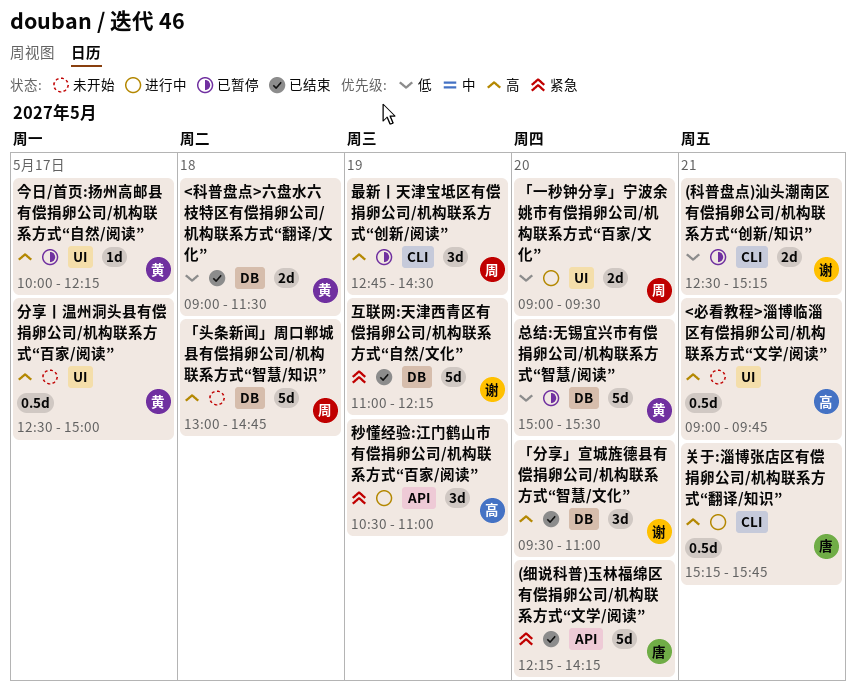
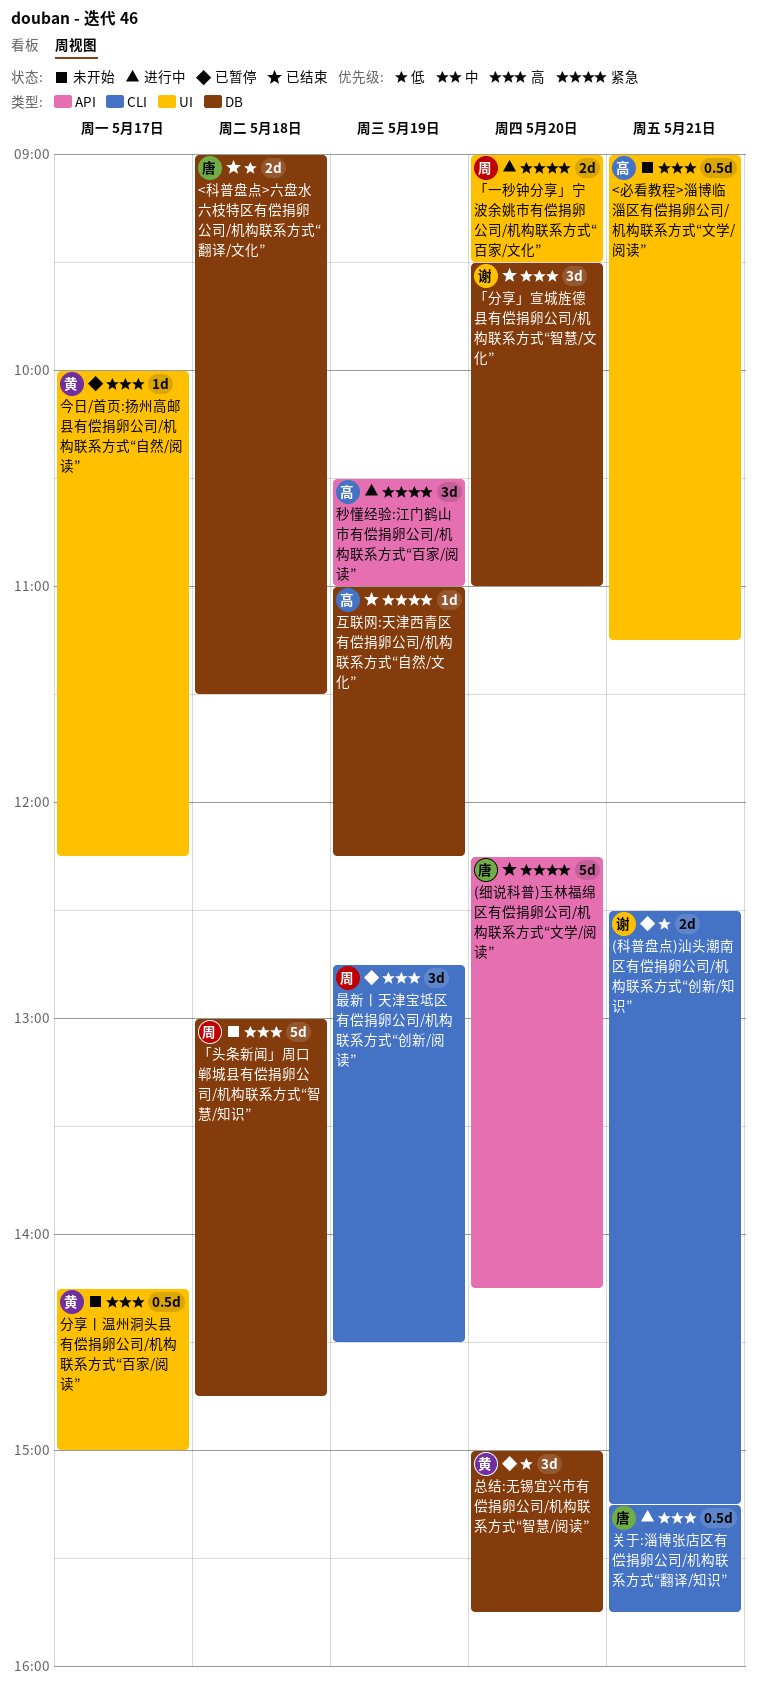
<必看教程>淄博临淄区有偿捐卵公司/机构联系方式“文学/阅读”, ends: 09:45 -> 11:15
<科普盘点>六盘水六枝特区有偿捐卵公司/机构联系方式“翻译/文化”, owner: 黄 -> 唐
「一秒钟分享」宁波余姚市有偿捐卵公司/机构联系方式“百家/文化”, priority: 低 -> 紧急
互联网:天津西青区有偿捐卵公司/机构联系方式“自然/文化”, owner: 谢 -> 高
互联网:天津西青区有偿捐卵公司/机构联系方式“自然/文化”, estimate: 5d -> 1d
分享丨温州洞头县有偿捐卵公司/机构联系方式“百家/阅读”, begins: 12:30 -> 14:15
总结:无锡宜兴市有偿捐卵公司/机构联系方式“智慧/阅读”, estimate: 5d -> 3d
总结:无锡宜兴市有偿捐卵公司/机构联系方式“智慧/阅读”, ends: 15:30 -> 15:45

